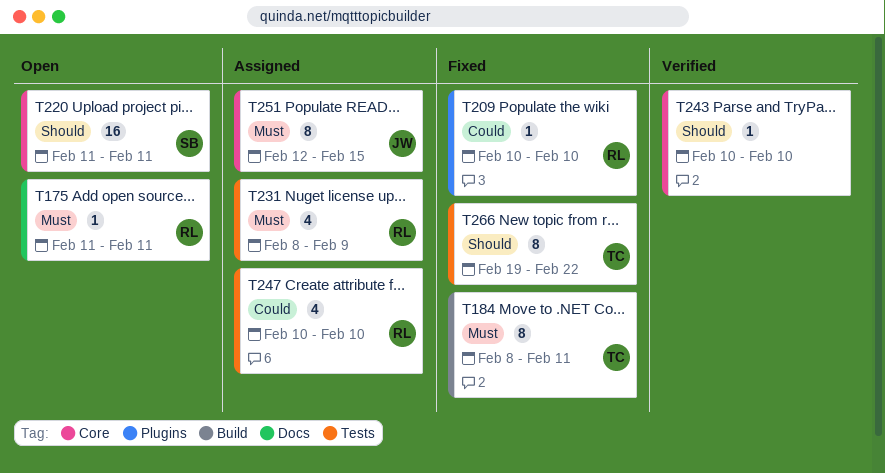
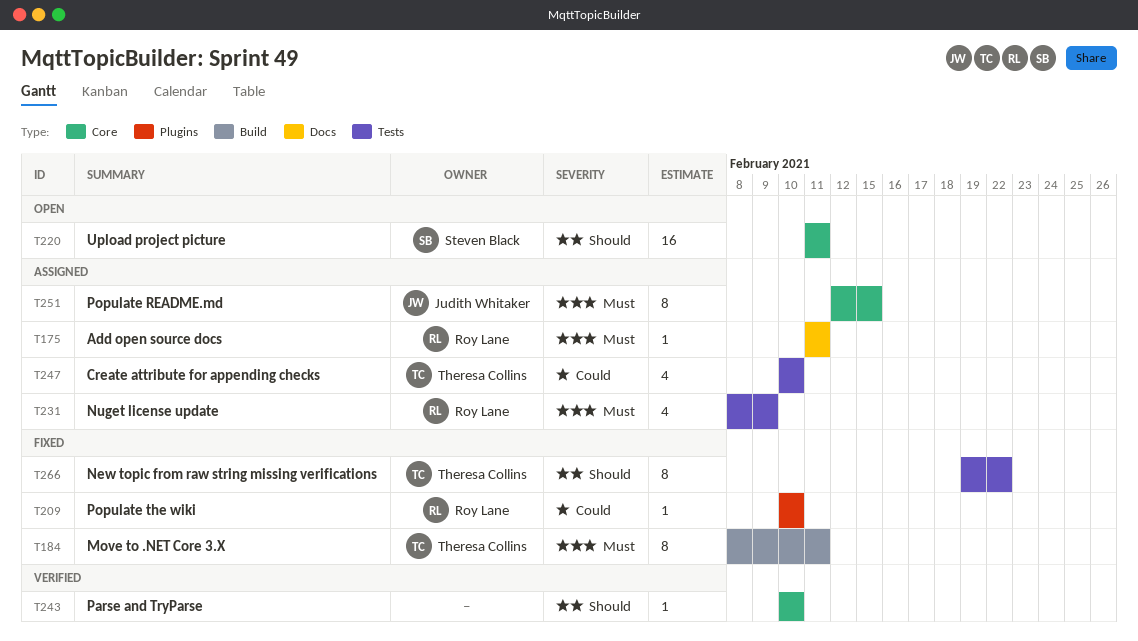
T175, status: Open -> Assigned
T247, owner: Roy Lane -> Theresa Collins

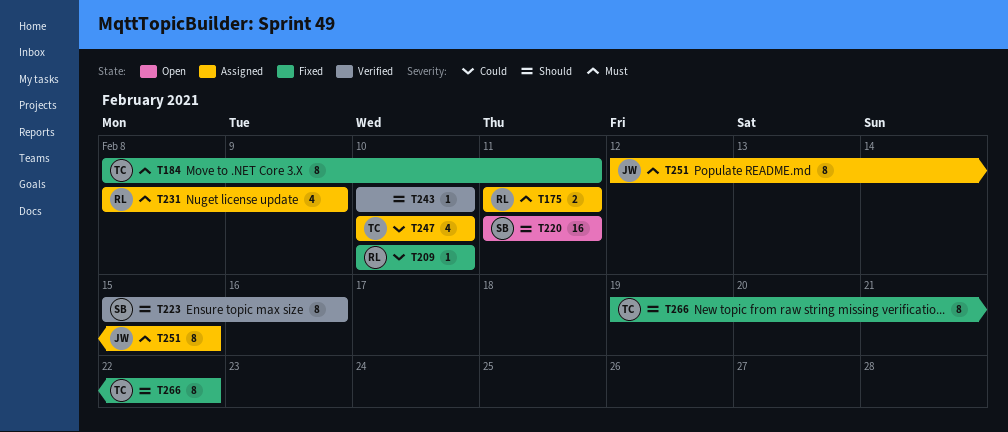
T175, estimate: 1 -> 2
T223: none -> present

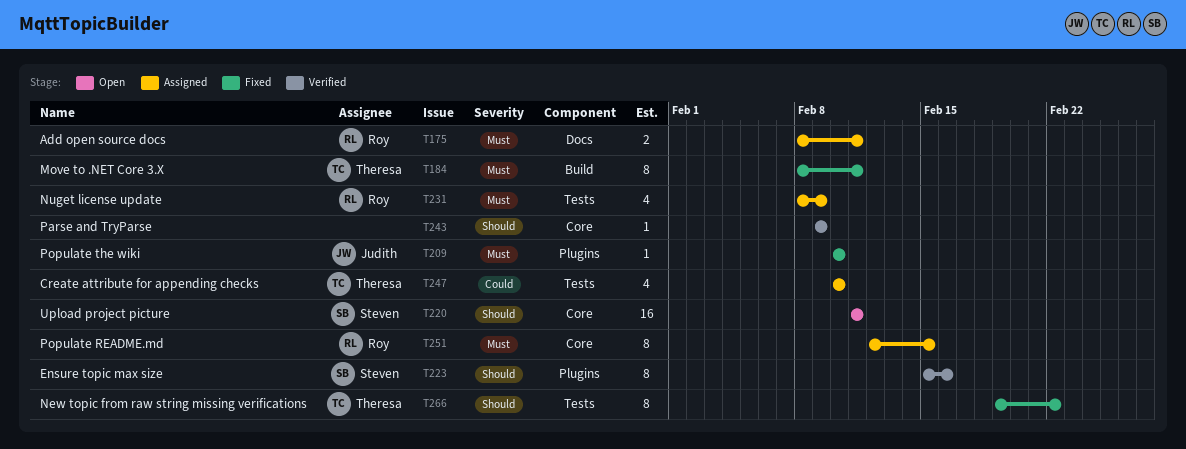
T175, start: Feb 11 -> Feb 8
T209, owner: Roy -> Judith
T209, priority: Could -> Must
T243, start: Feb 10 -> Feb 9
T243, due: Feb 10 -> Feb 9
T251, owner: Judith -> Roy

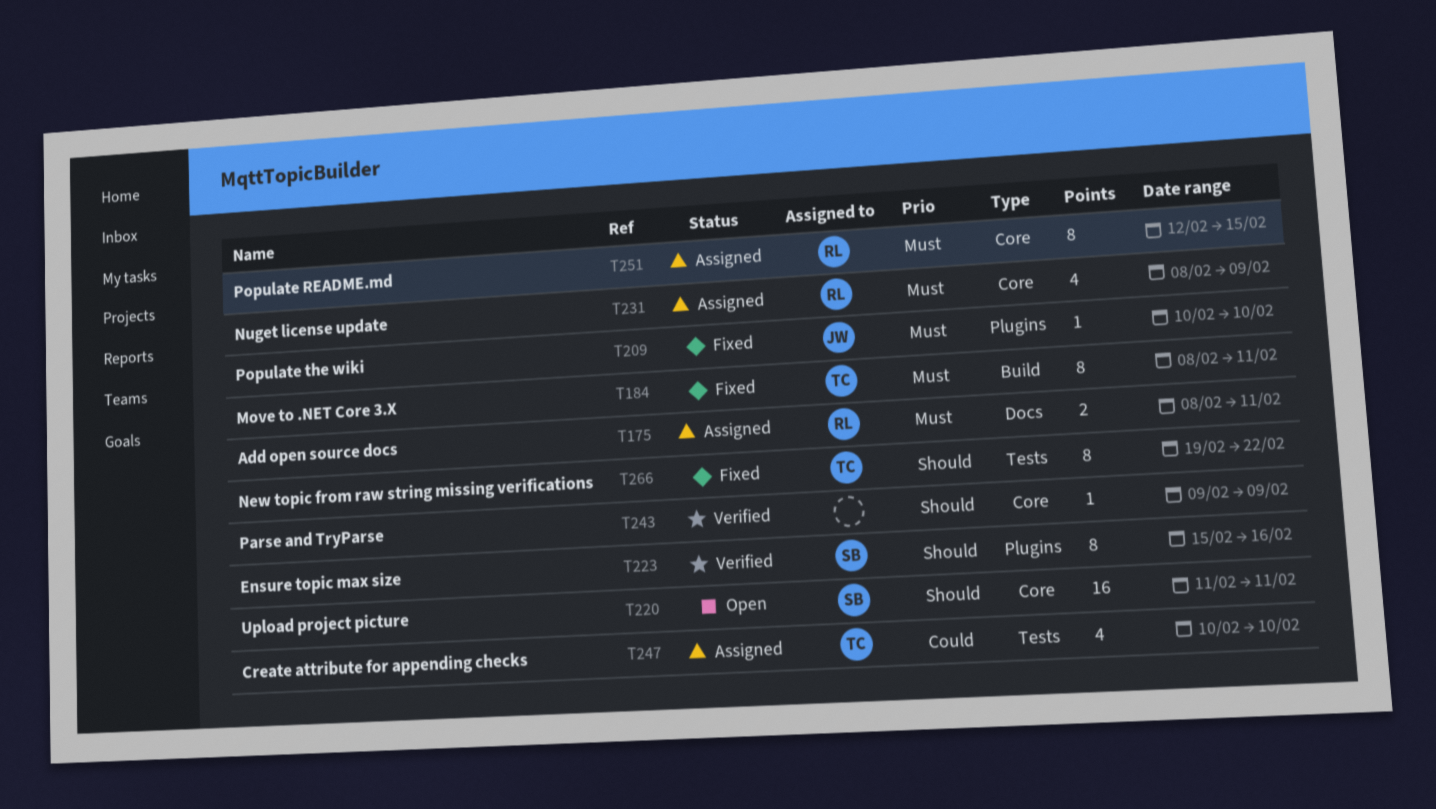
T231, label: Tests -> Core

